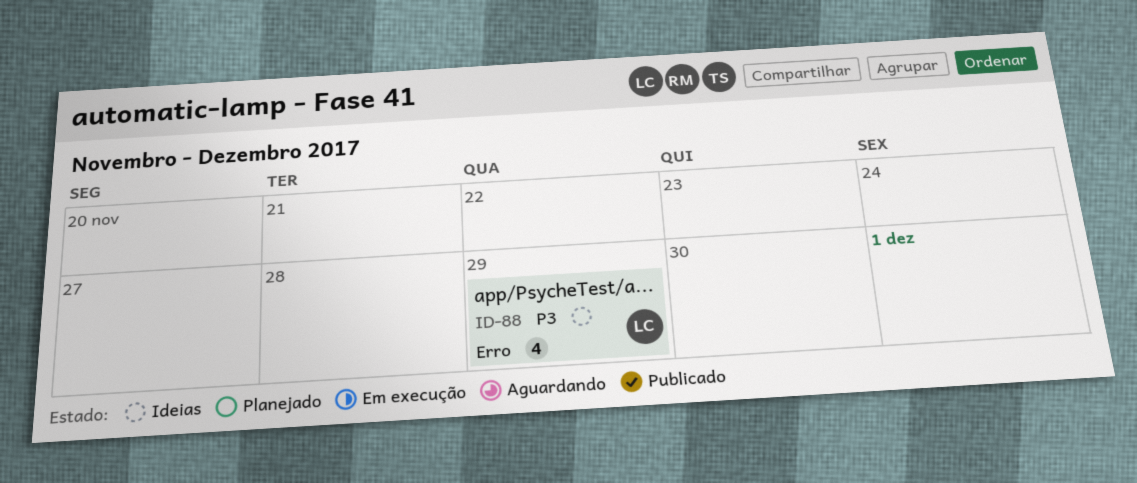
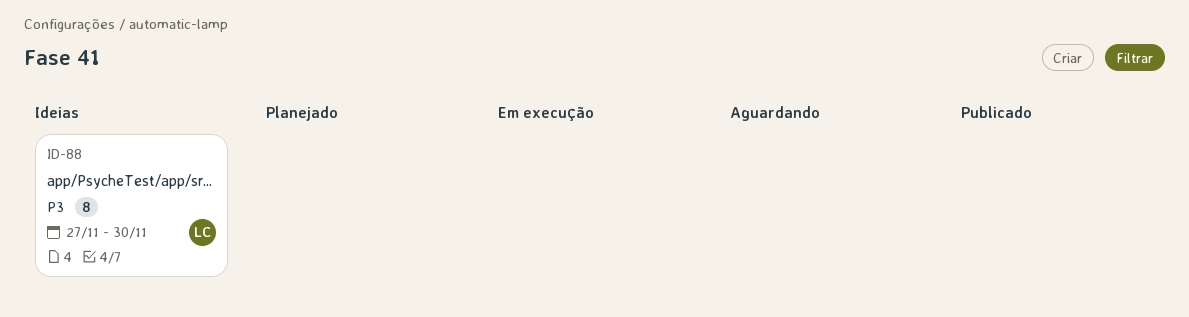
ID-88, estimate: 4 -> 8
ID-88, due: Nov 29 -> Nov 30

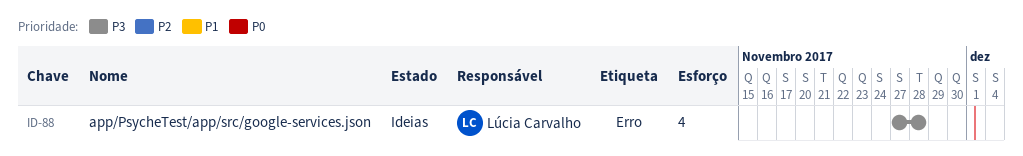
ID-88, estimate: 8 -> 4
ID-88, due: Nov 30 -> Nov 28

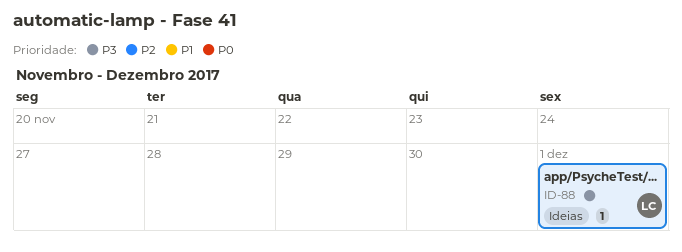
ID-88, estimate: 4 -> 1
ID-88, due: Nov 28 -> Dec 1

